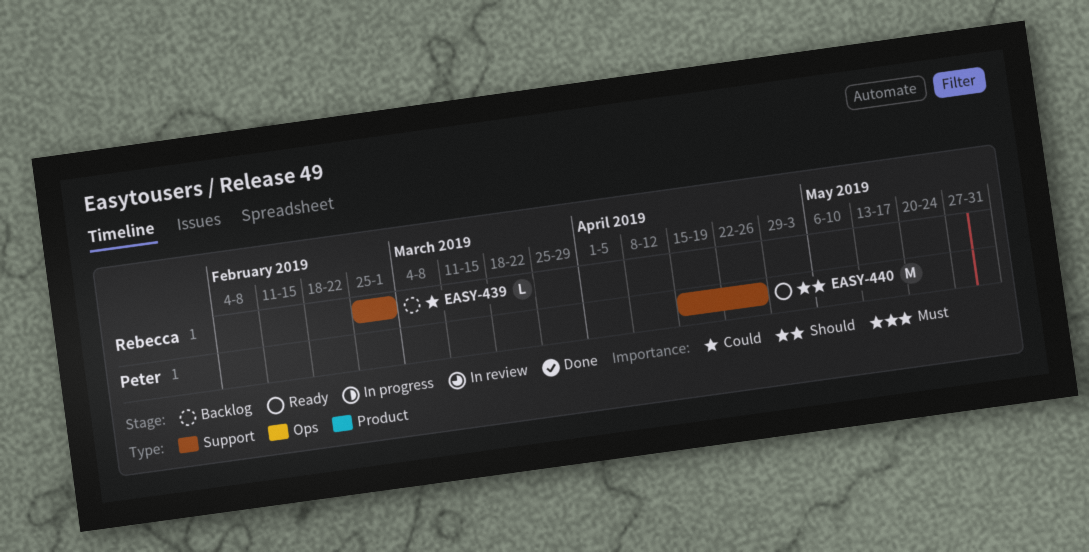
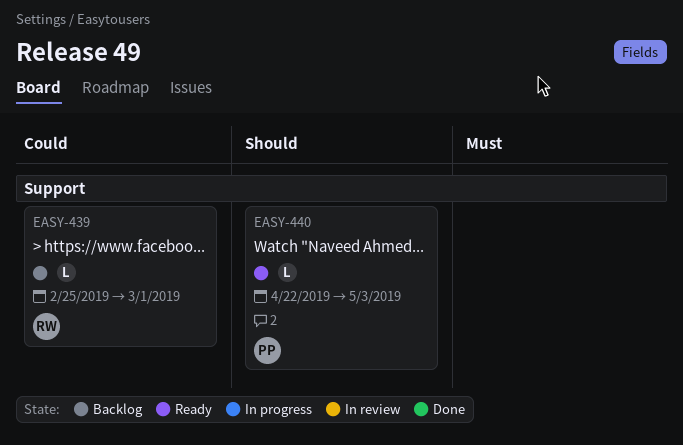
EASY-440, estimate: M -> L
EASY-440, start: Apr 15 -> Apr 22
EASY-440, due: Apr 26 -> May 3

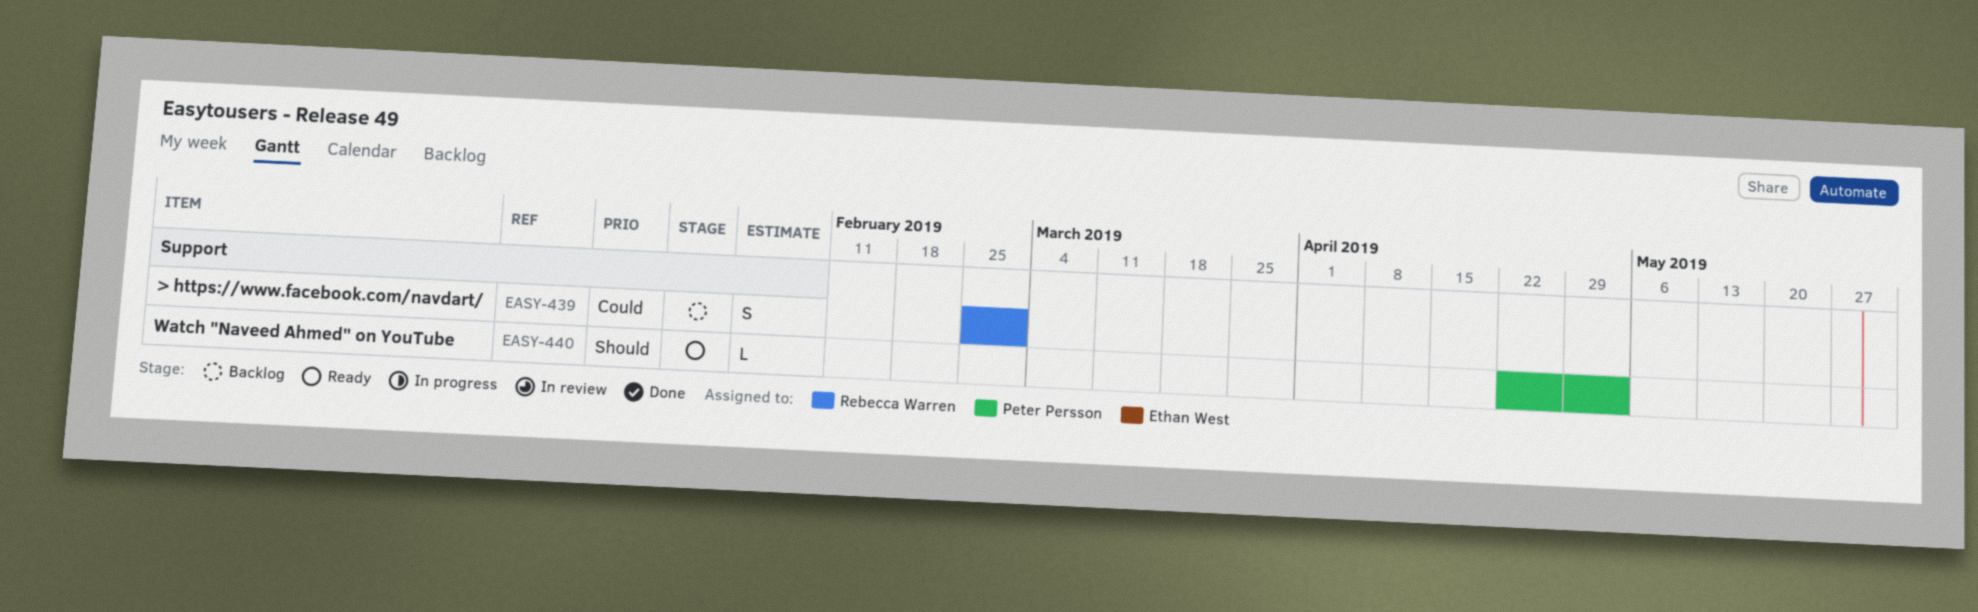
EASY-439, estimate: L -> S

